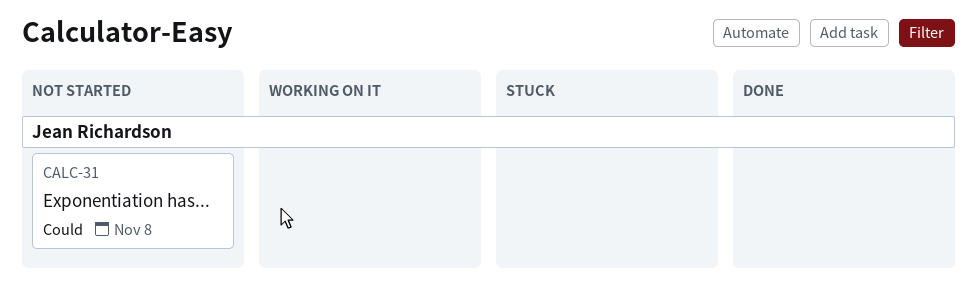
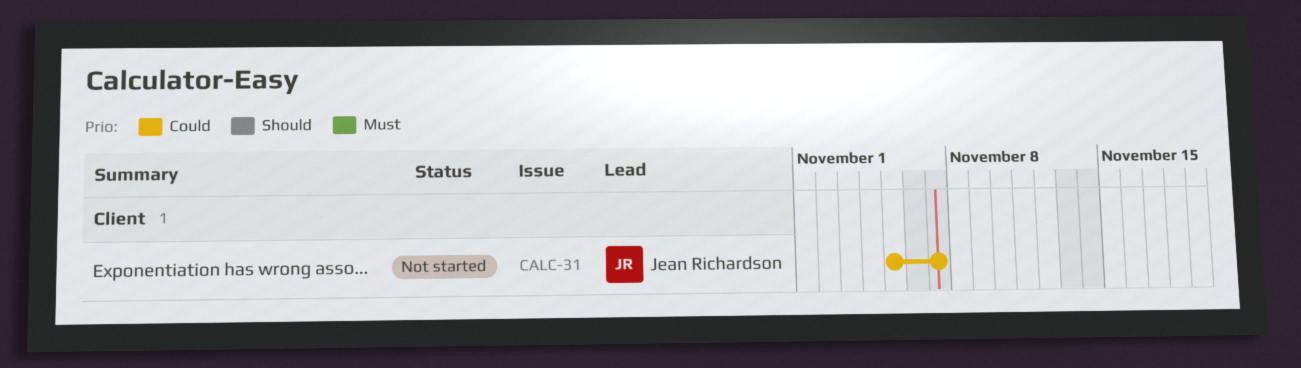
CALC-31, due: Nov 8 -> Nov 7

